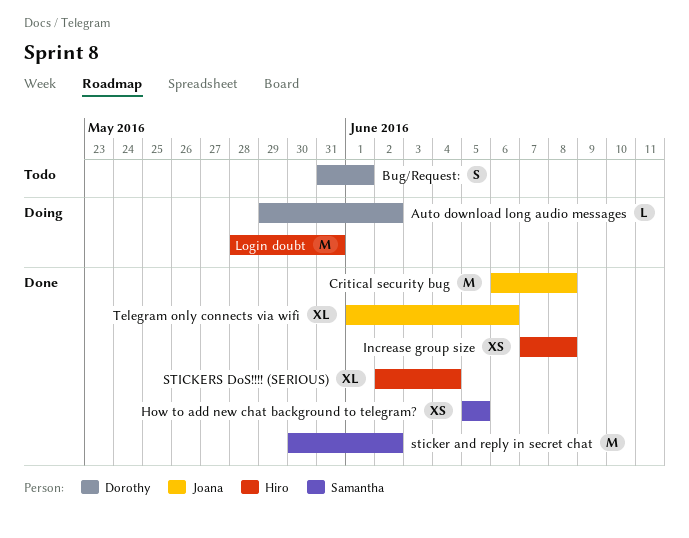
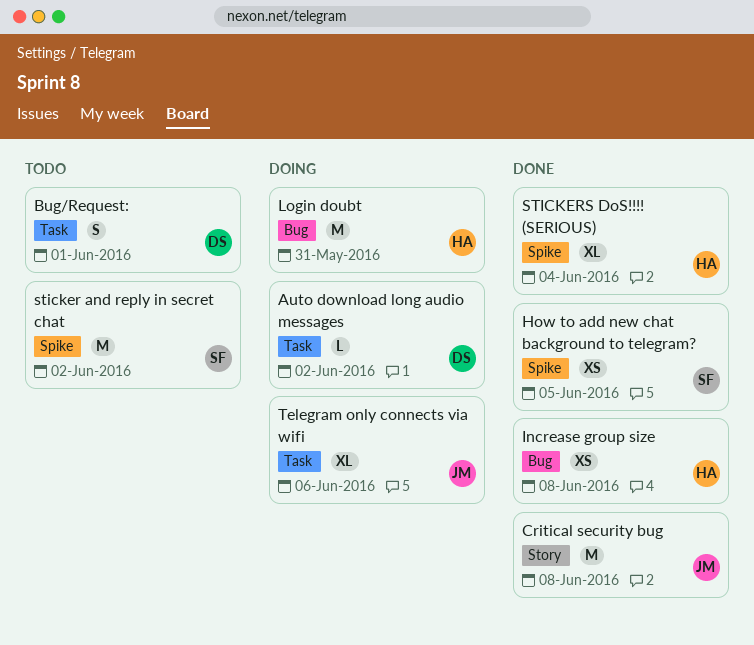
sticker and reply in secret chat, status: Done -> Todo
Telegram only connects via wifi, status: Done -> Doing

